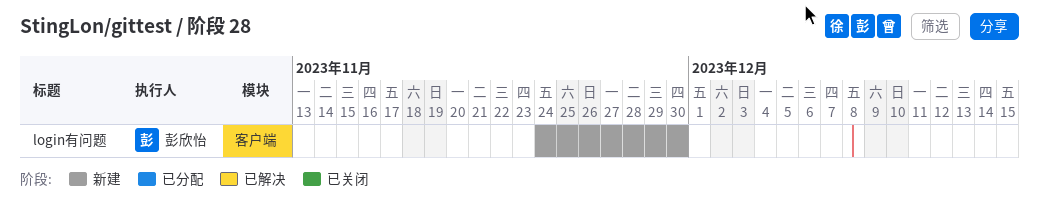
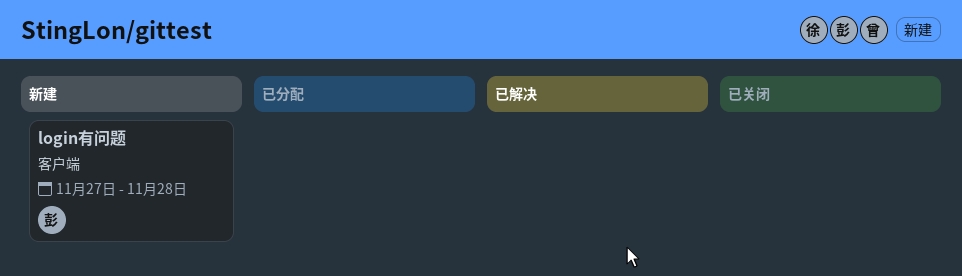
login有问题, start: Nov 24 -> Nov 27
login有问题, due: Nov 30 -> Nov 28

